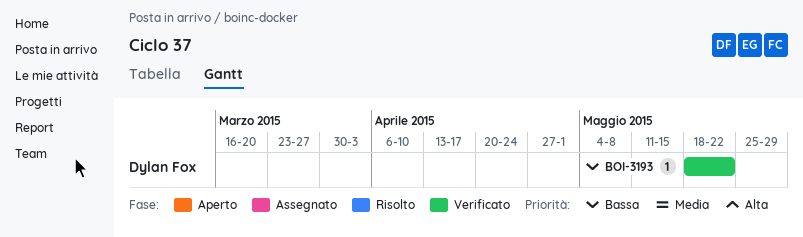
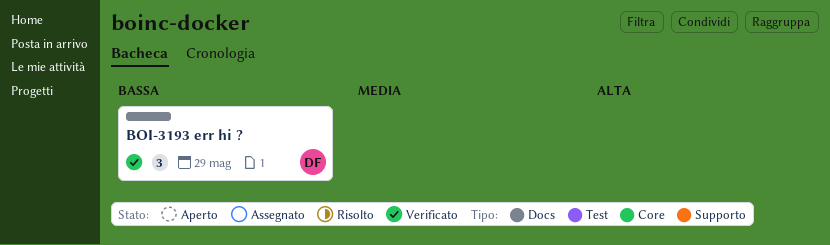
BOI-3193, estimate: 1 -> 3
BOI-3193, due: May 22 -> May 29

